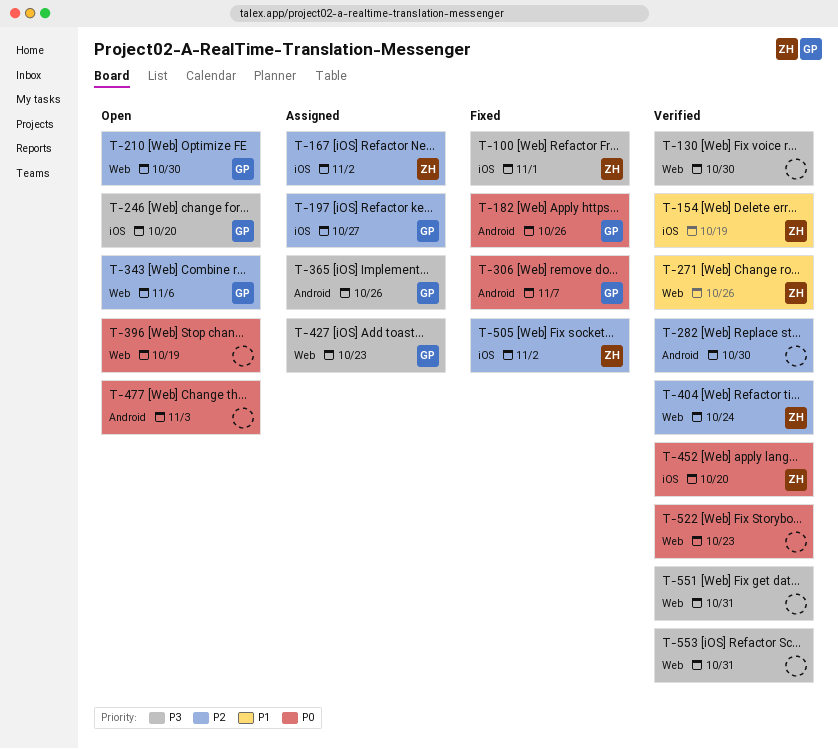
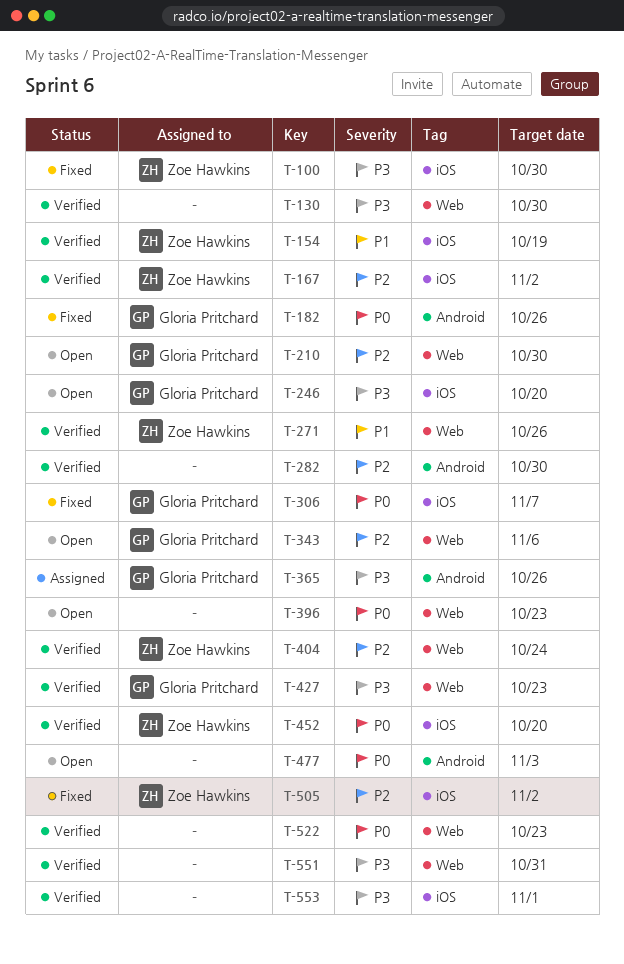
T-100, due: Nov 1 -> Oct 30
T-167, status: Assigned -> Verified
T-197: present -> none
T-306, label: Android -> iOS
T-396, due: Oct 19 -> Oct 23
T-427, status: Assigned -> Verified
T-553, label: Web -> iOS
T-553, due: Oct 31 -> Nov 1

